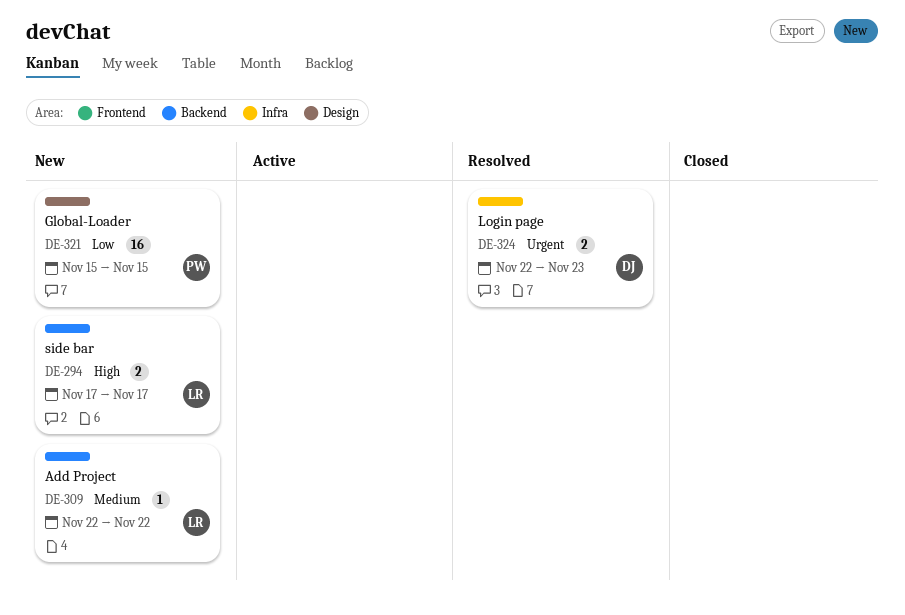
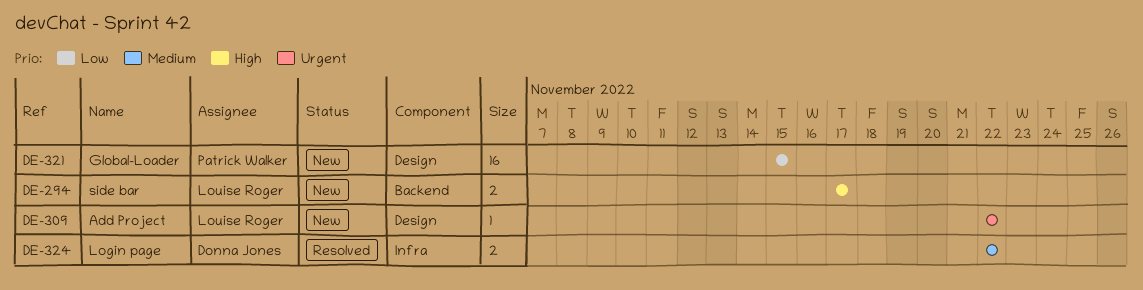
DE-309, priority: Medium -> Urgent
DE-309, label: Backend -> Design
DE-324, priority: Urgent -> Medium
DE-324, due: Nov 23 -> Nov 22

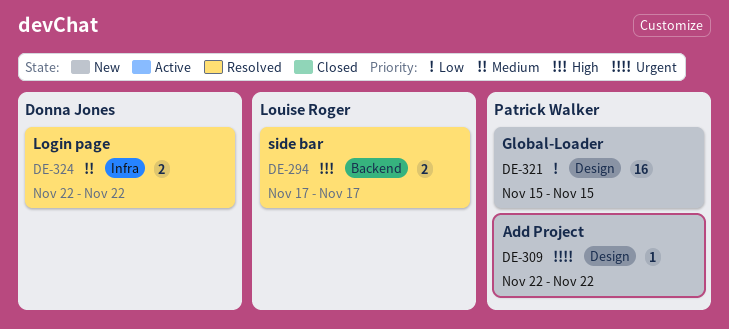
DE-294, status: New -> Resolved
DE-309, owner: Louise Roger -> Patrick Walker

